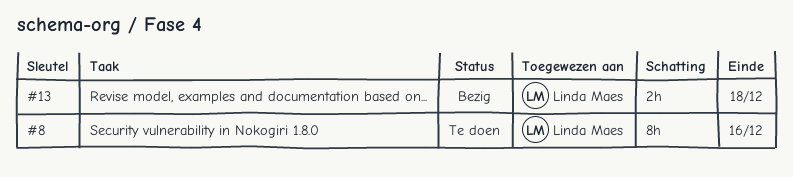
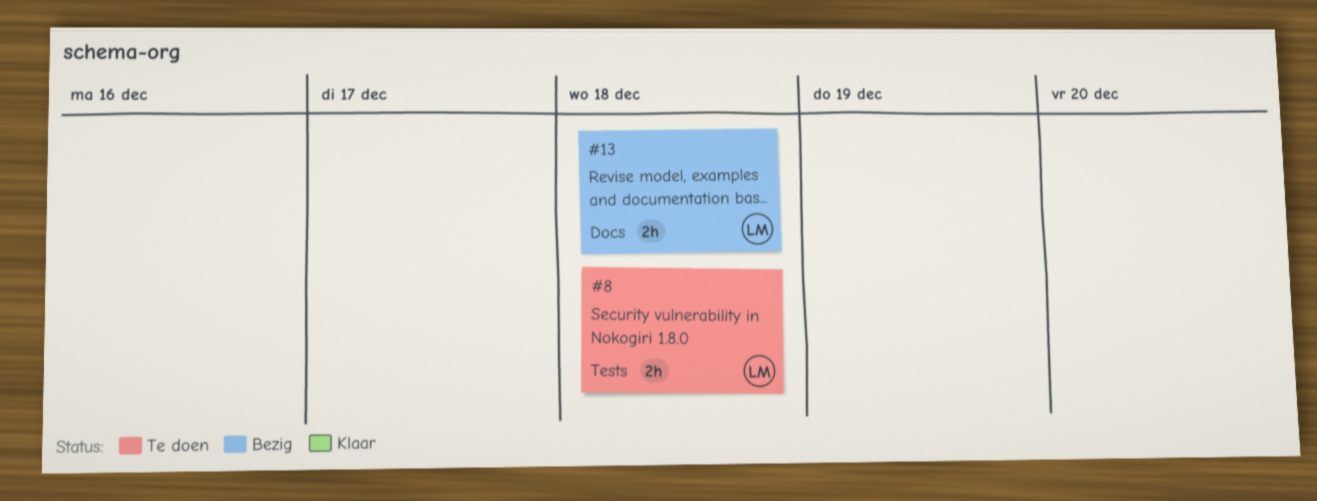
#8, estimate: 8h -> 2h
#8, due: Dec 16 -> Dec 18

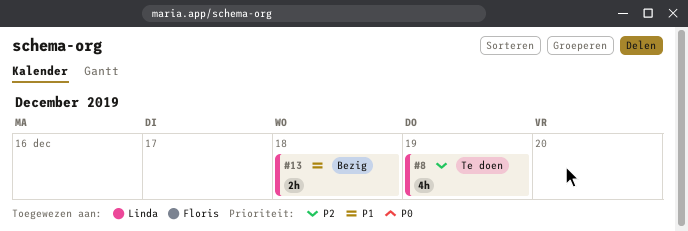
#8, estimate: 2h -> 4h
#8, due: Dec 18 -> Dec 19

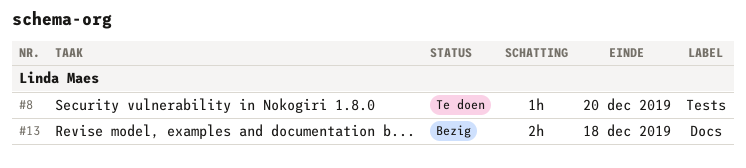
#8, estimate: 4h -> 1h
#8, due: Dec 19 -> Dec 20

